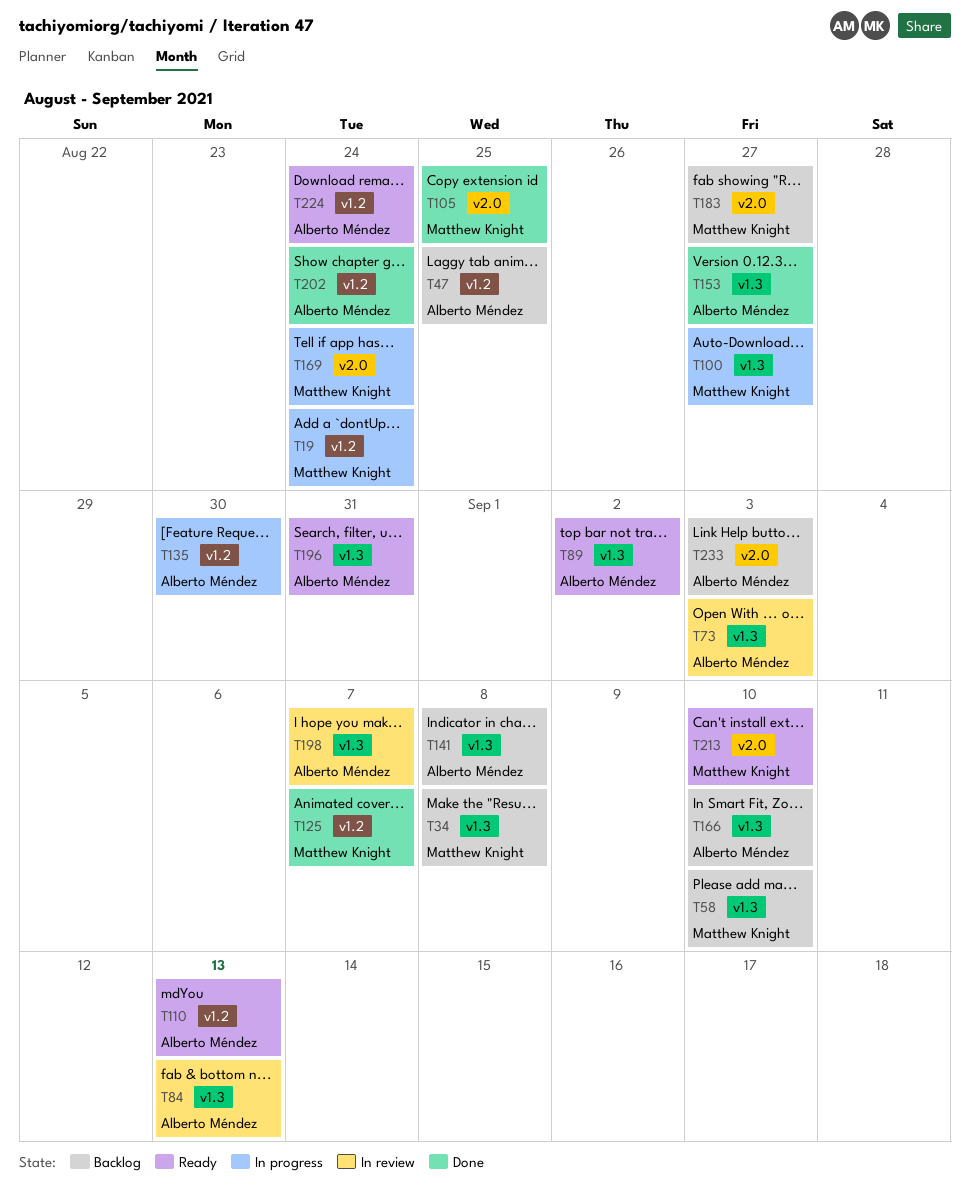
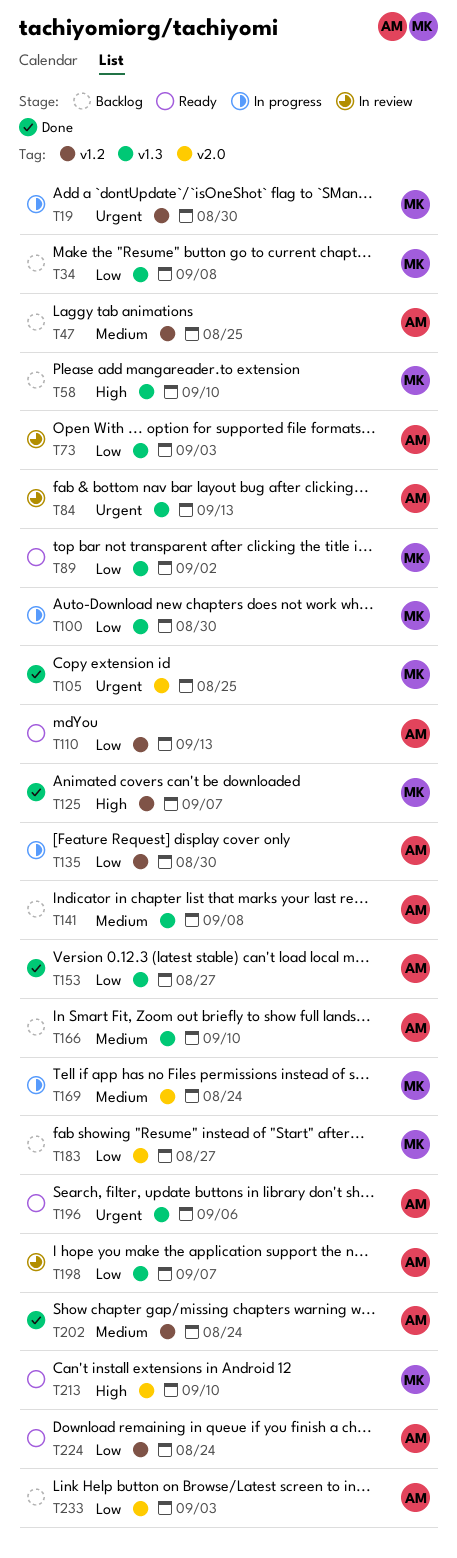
T19, due: Aug 24 -> Aug 30
T89, owner: Alberto Méndez -> Matthew Knight
T100, due: Aug 27 -> Aug 30
T196, due: Aug 31 -> Sep 6

